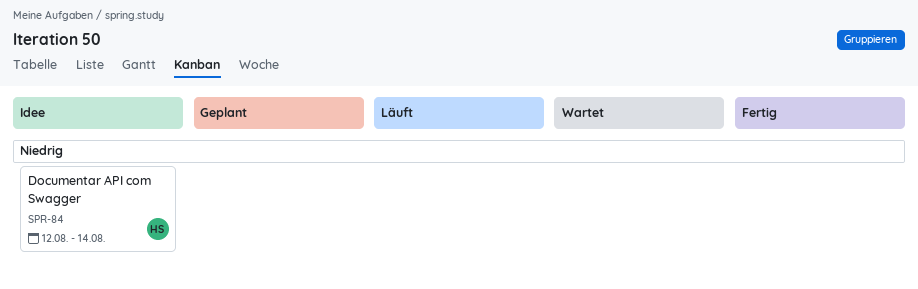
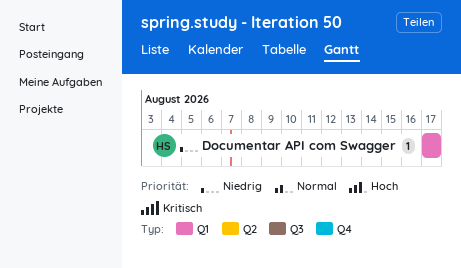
Documentar API com Swagger, start: Aug 12 -> Aug 17
Documentar API com Swagger, due: Aug 14 -> Aug 17

